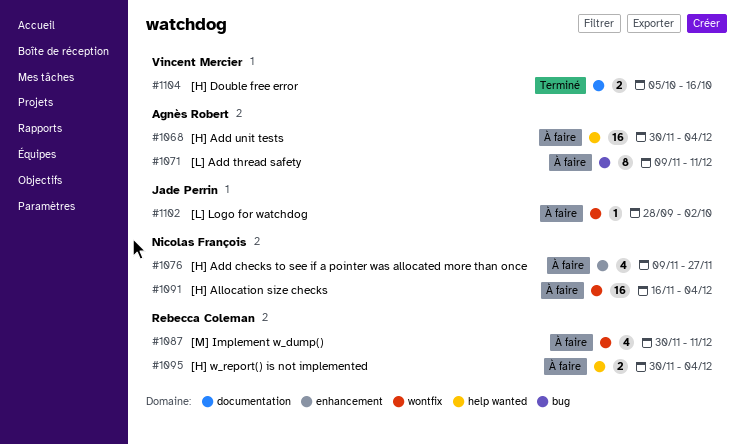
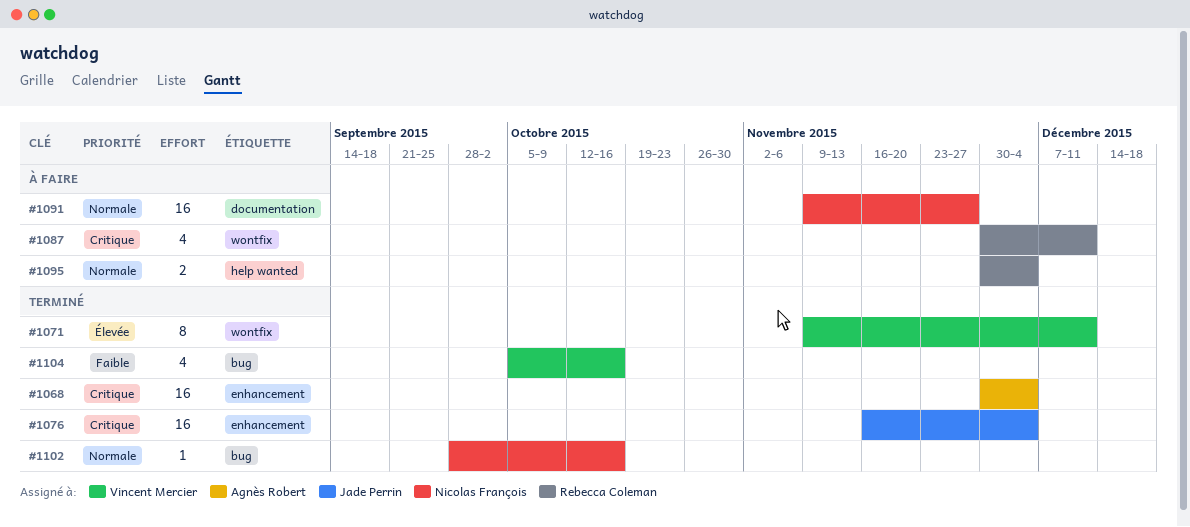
#1068, status: À faire -> Terminé
#1068, label: help wanted -> enhancement
#1071, status: À faire -> Terminé
#1071, owner: Agnès Robert -> Vincent Mercier
#1071, label: bug -> wontfix
#1076, status: À faire -> Terminé
#1076, owner: Nicolas François -> Jade Perrin
#1076, estimate: 4 -> 16
#1076, start: Nov 9 -> Nov 16
#1076, due: Nov 27 -> Dec 4
#1091, label: wontfix -> documentation
#1091, start: Nov 16 -> Nov 9
#1091, due: Dec 4 -> Nov 27
#1102, status: À faire -> Terminé
#1102, owner: Jade Perrin -> Nicolas François
#1102, label: wontfix -> bug
#1102, due: Oct 2 -> Oct 16
#1104, label: documentation -> bug
#1104, estimate: 2 -> 4

